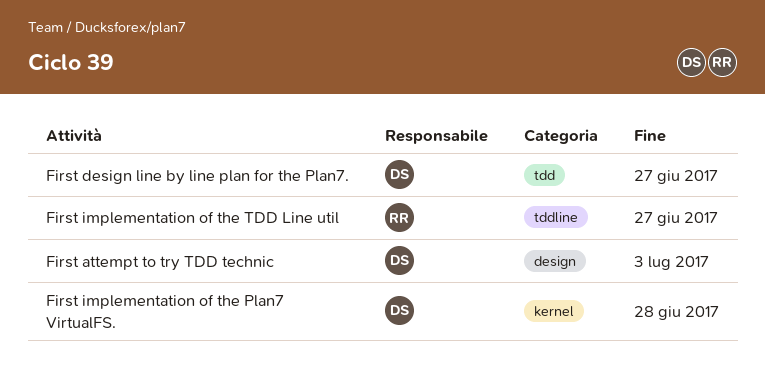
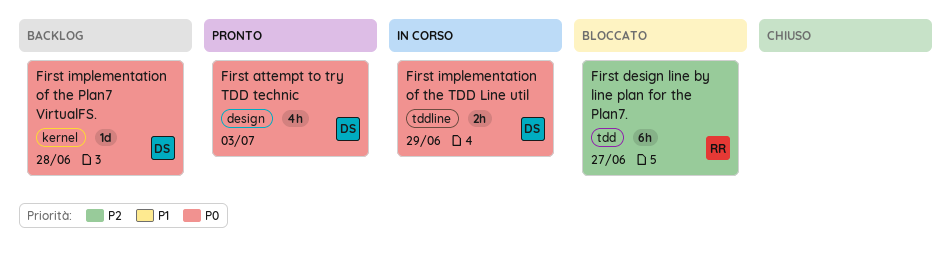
First design line by line plan for the Plan7., owner: DS -> RR
First implementation of the TDD Line util, owner: RR -> DS
First implementation of the TDD Line util, due: Jun 27 -> Jun 29

